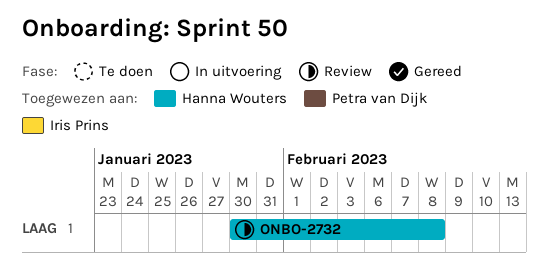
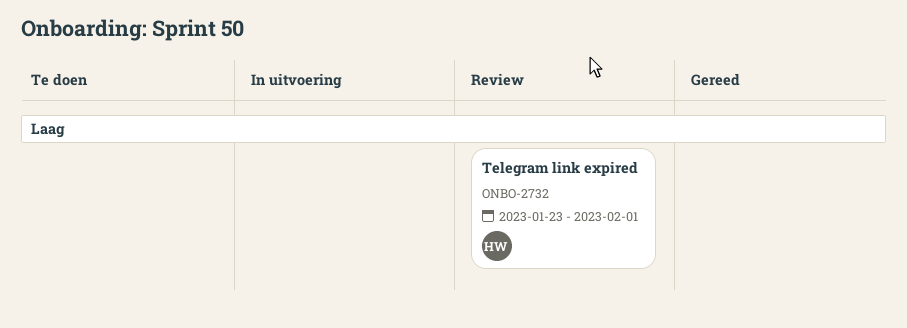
ONBO-2732, start: Jan 30 -> Jan 23
ONBO-2732, due: Feb 8 -> Feb 1

